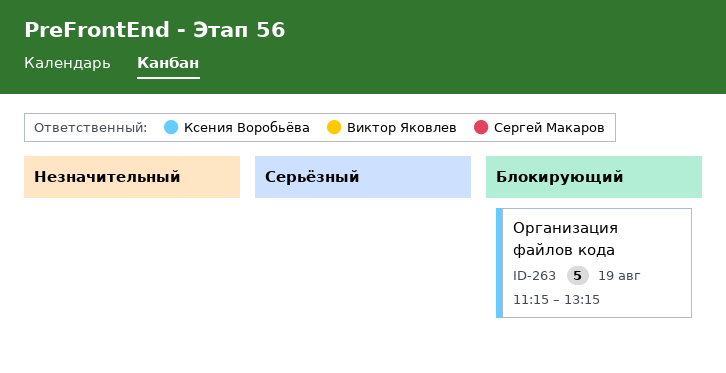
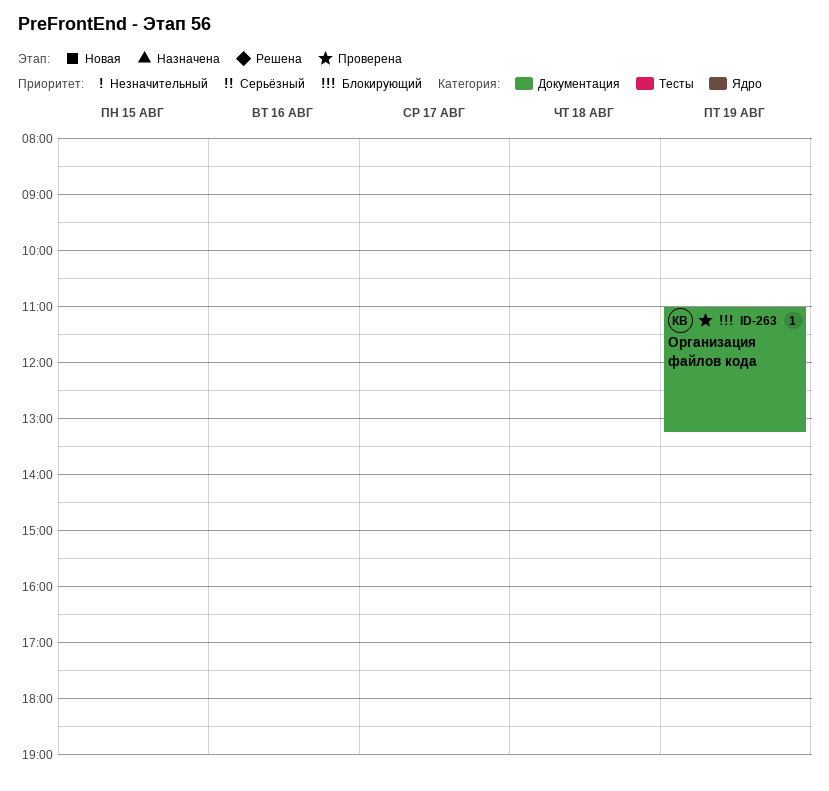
ID-263, estimate: 5 -> 1
ID-263, begins: 11:15 -> 11:00

